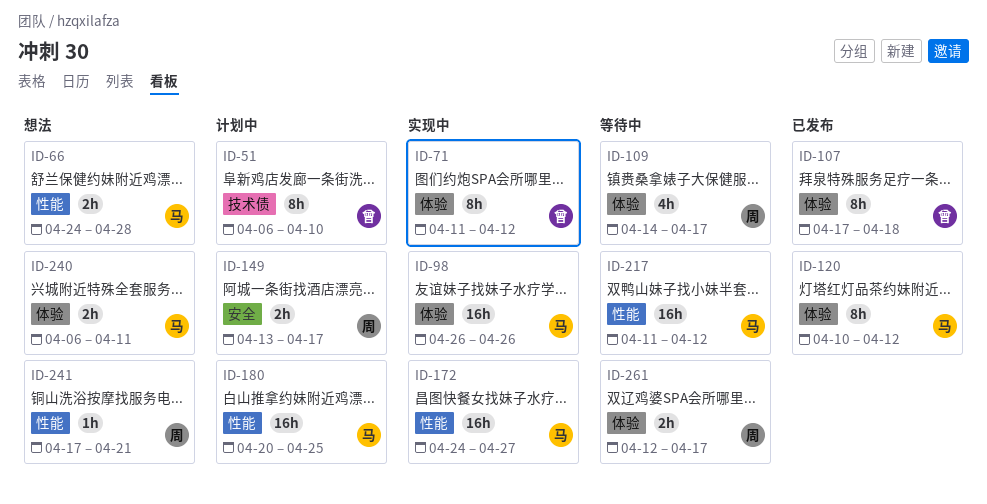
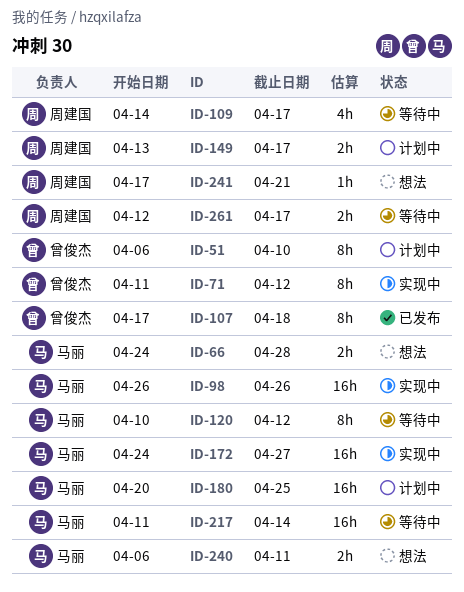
ID-120, status: 已发布 -> 等待中
ID-217, due: Apr 12 -> Apr 14

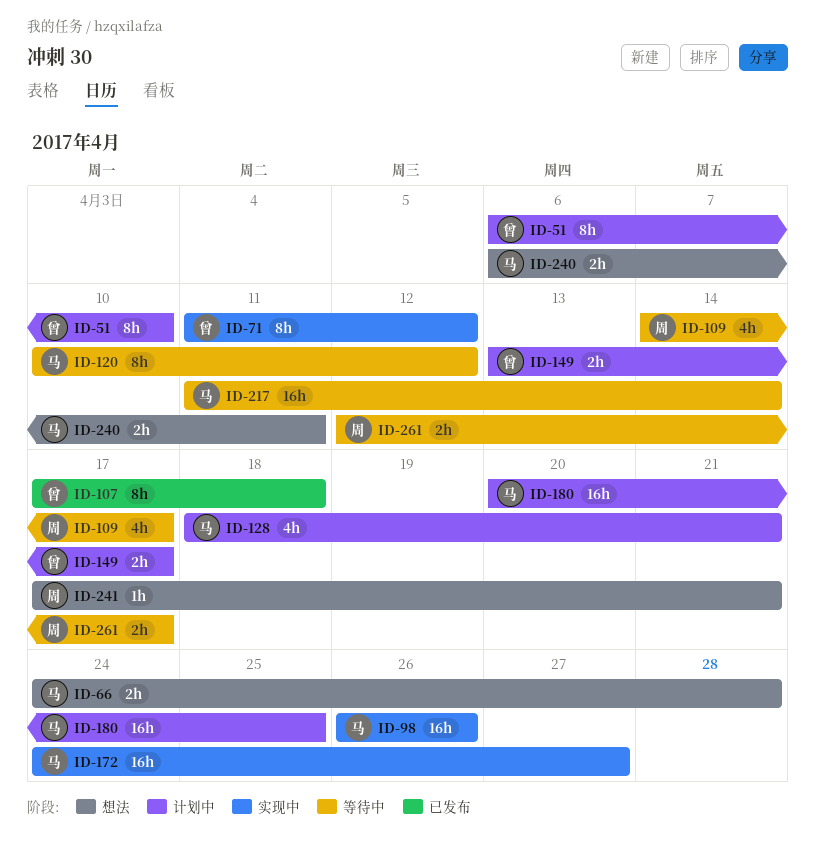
ID-128: none -> present
ID-149, owner: 周建国 -> 曾俊杰

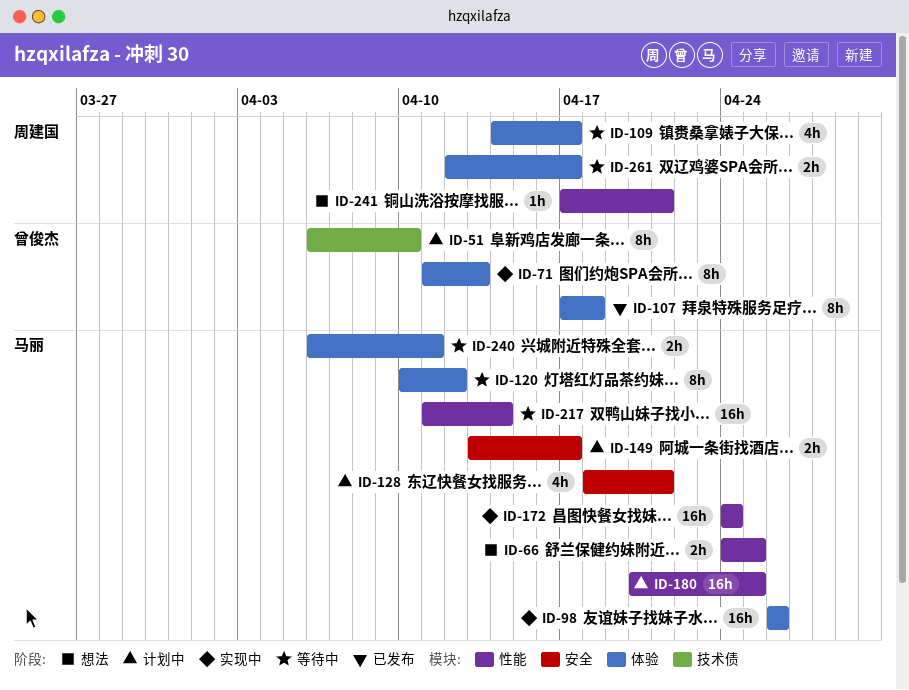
ID-66, due: Apr 28 -> Apr 25
ID-71, due: Apr 12 -> Apr 13
ID-149, owner: 曾俊杰 -> 马丽
ID-172, due: Apr 27 -> Apr 24
ID-240, status: 想法 -> 等待中

